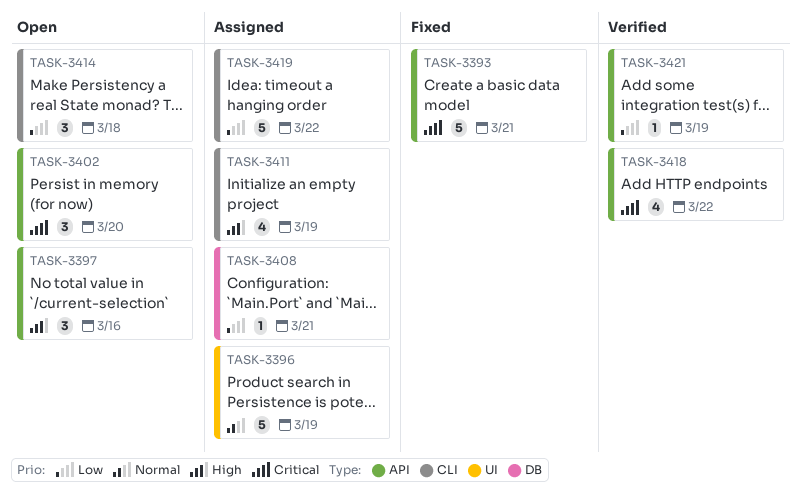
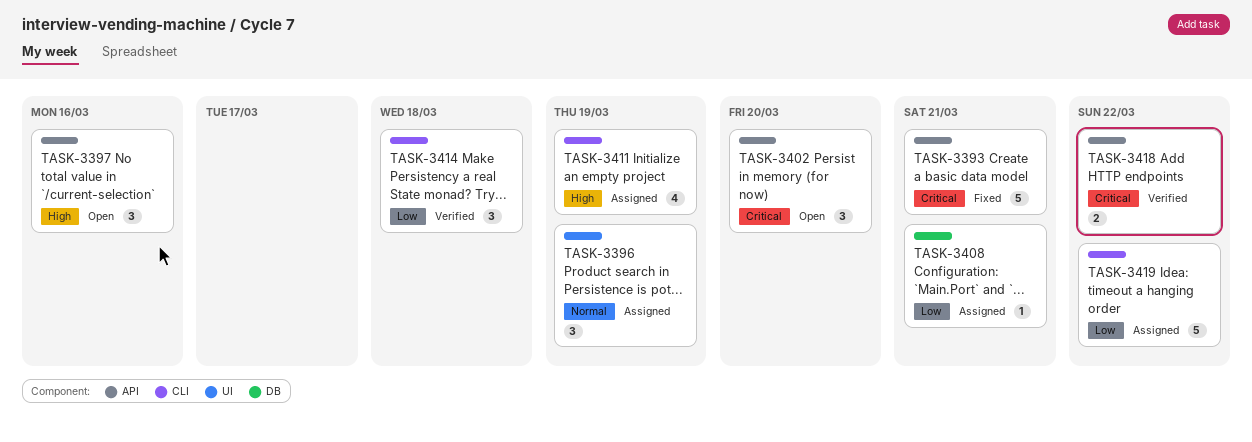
TASK-3396, estimate: 5 -> 3
TASK-3414, status: Open -> Verified
TASK-3418, estimate: 4 -> 2
TASK-3421: present -> none

